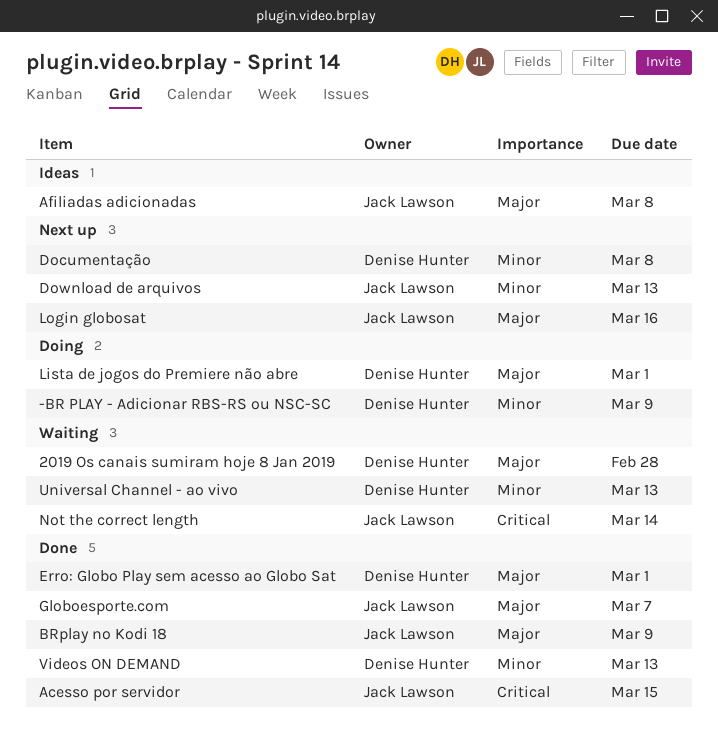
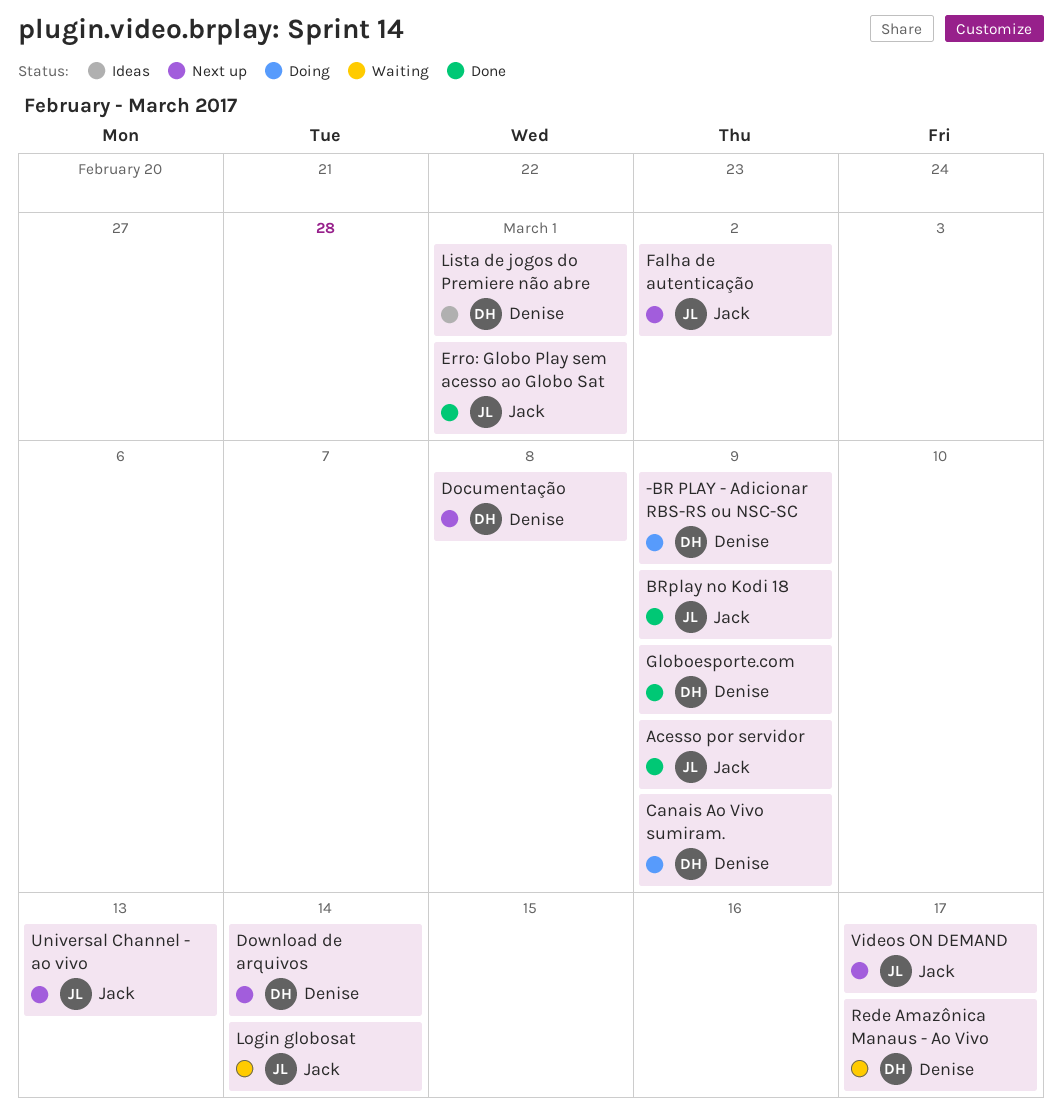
2019 Os canais sumiram hoje 8 Jan 2019: present -> none
Acesso por servidor, due: Mar 15 -> Mar 9
Afiliadas adicionadas: present -> none
Canais Ao Vivo sumiram.: none -> present
Download de arquivos, owner: Jack Lawson -> Denise Hunter
Download de arquivos, due: Mar 13 -> Mar 14
Erro: Globo Play sem acesso ao Globo Sat, owner: Denise Hunter -> Jack Lawson
Falha de autenticação: none -> present
Globoesporte.com, owner: Jack Lawson -> Denise Hunter
Globoesporte.com, due: Mar 7 -> Mar 9
Lista de jogos do Premiere não abre, status: Doing -> Ideas
Login globosat, status: Next up -> Waiting
Login globosat, due: Mar 16 -> Mar 14
Not the correct length: present -> none
Rede Amazônica Manaus - Ao Vivo: none -> present
Universal Channel - ao vivo, status: Waiting -> Next up
Universal Channel - ao vivo, owner: Denise Hunter -> Jack Lawson
Videos ON DEMAND, status: Done -> Next up
Videos ON DEMAND, owner: Denise Hunter -> Jack Lawson
Videos ON DEMAND, due: Mar 13 -> Mar 17

